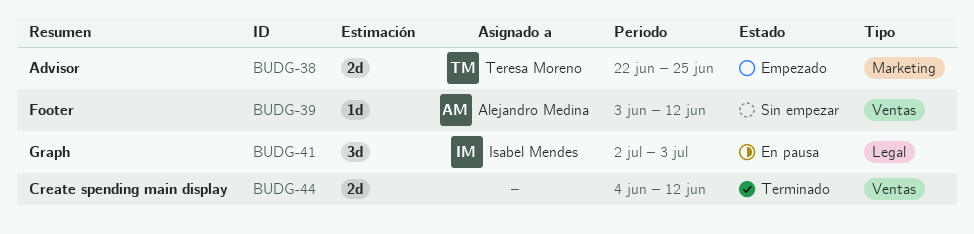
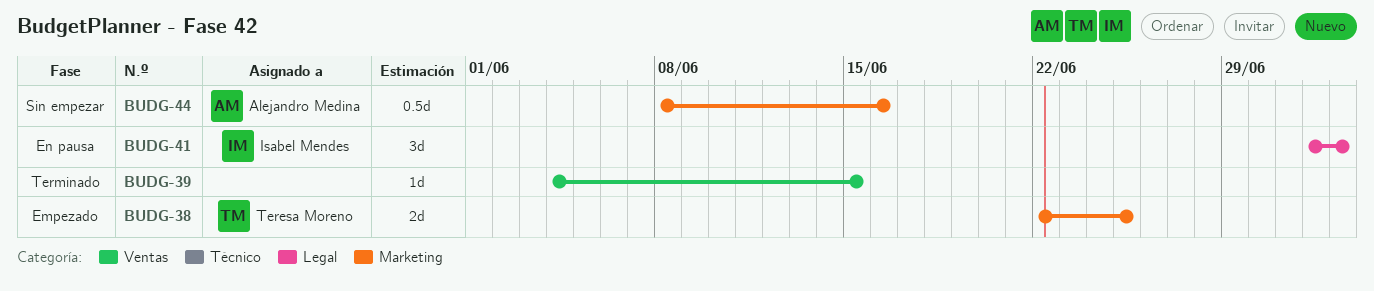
BUDG-39, status: Sin empezar -> Terminado
BUDG-39, owner: Alejandro Medina -> none
BUDG-39, start: Jun 3 -> Jun 4
BUDG-39, due: Jun 12 -> Jun 15
BUDG-44, status: Terminado -> Sin empezar
BUDG-44, owner: none -> Alejandro Medina
BUDG-44, label: Ventas -> Marketing
BUDG-44, estimate: 2d -> 0.5d
BUDG-44, start: Jun 4 -> Jun 8
BUDG-44, due: Jun 12 -> Jun 16

